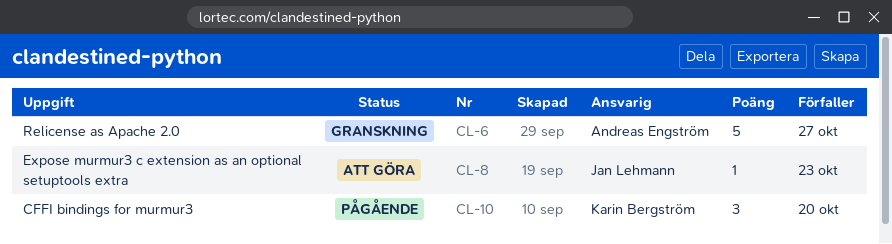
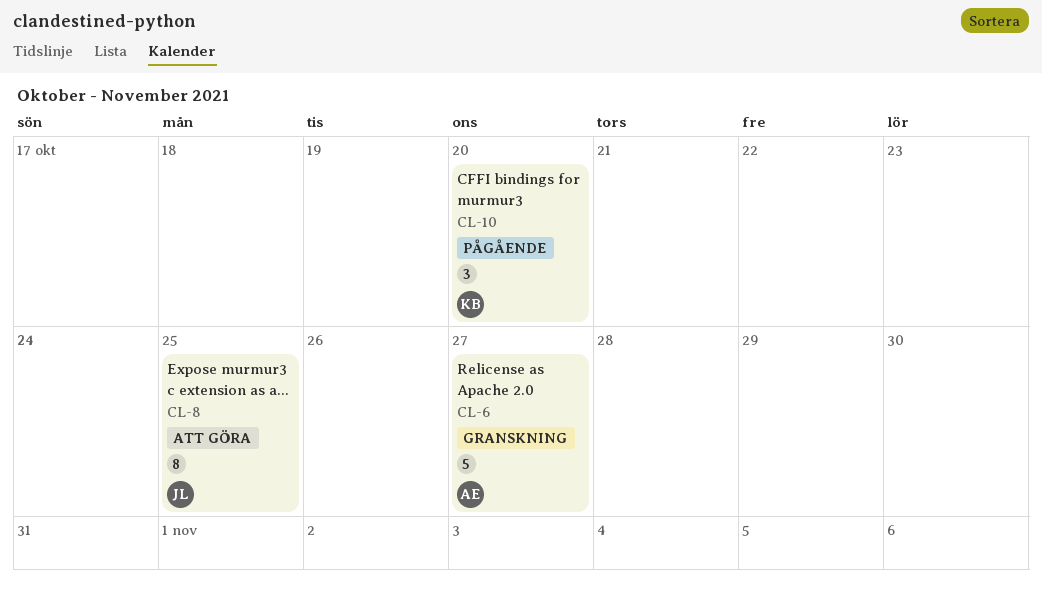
CL-8, estimate: 1 -> 8
CL-8, due: Oct 23 -> Oct 25

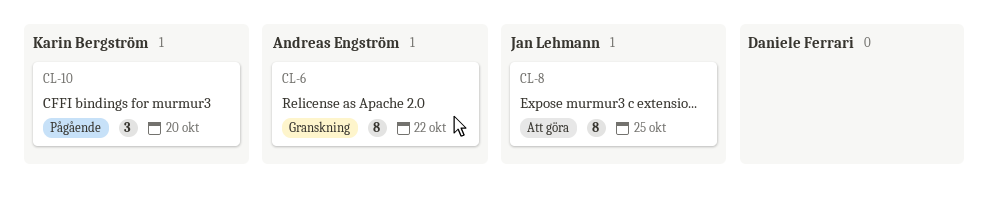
CL-6, estimate: 5 -> 8
CL-6, due: Oct 27 -> Oct 22

